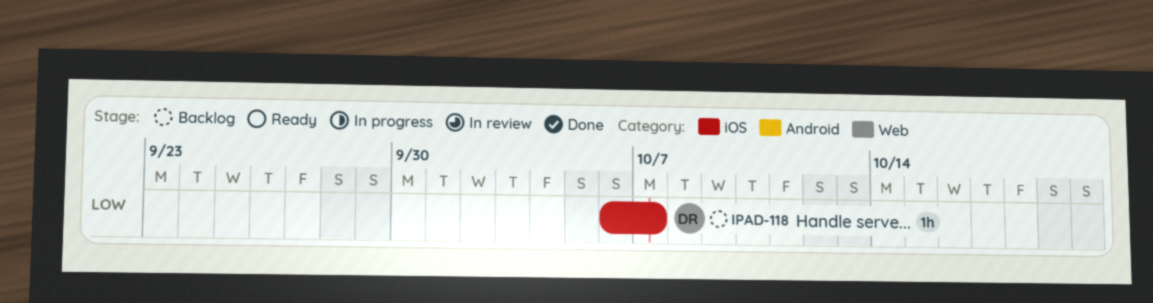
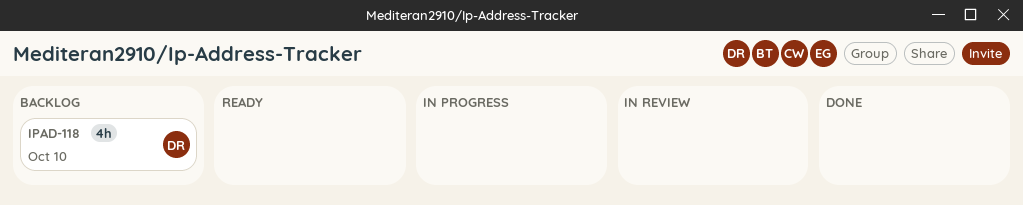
IPAD-118, estimate: 1h -> 4h
IPAD-118, due: Oct 7 -> Oct 10

